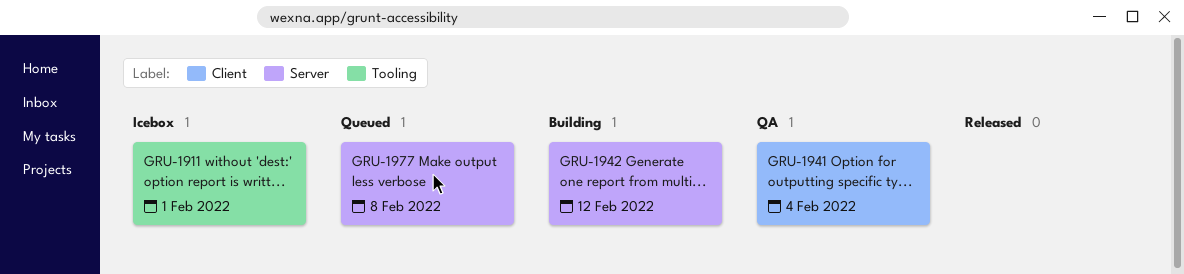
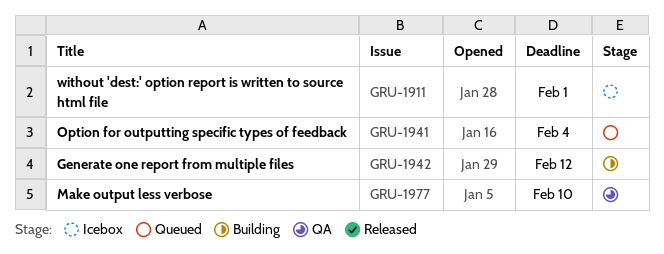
GRU-1941, status: QA -> Queued
GRU-1977, status: Queued -> QA
GRU-1977, due: Feb 8 -> Feb 10

